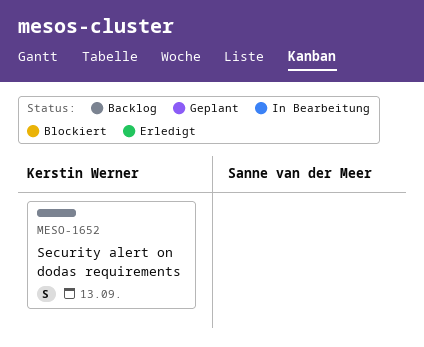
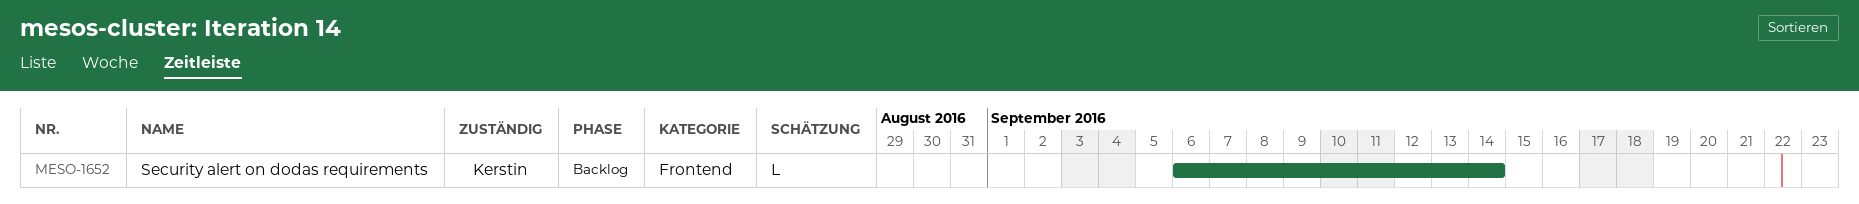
MESO-1652, estimate: S -> L
MESO-1652, due: Sep 13 -> Sep 14

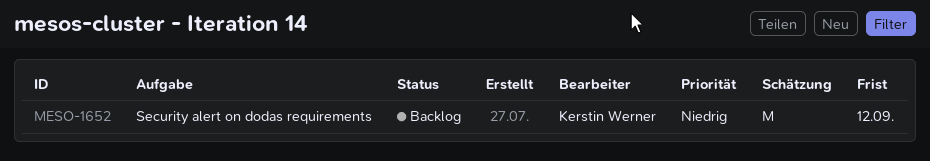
MESO-1652, estimate: L -> M
MESO-1652, due: Sep 14 -> Sep 12

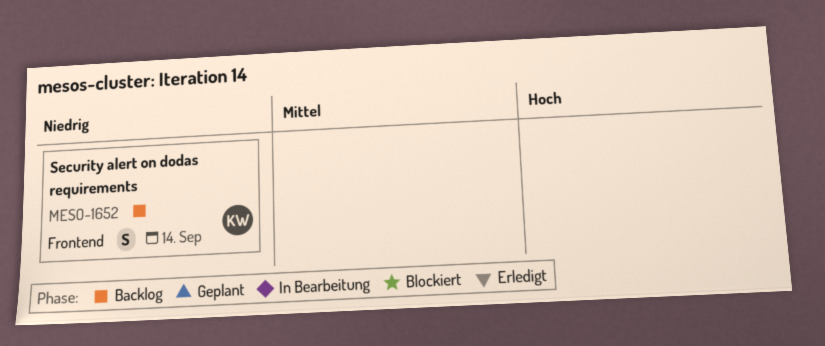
MESO-1652, estimate: M -> S
MESO-1652, due: Sep 12 -> Sep 14

